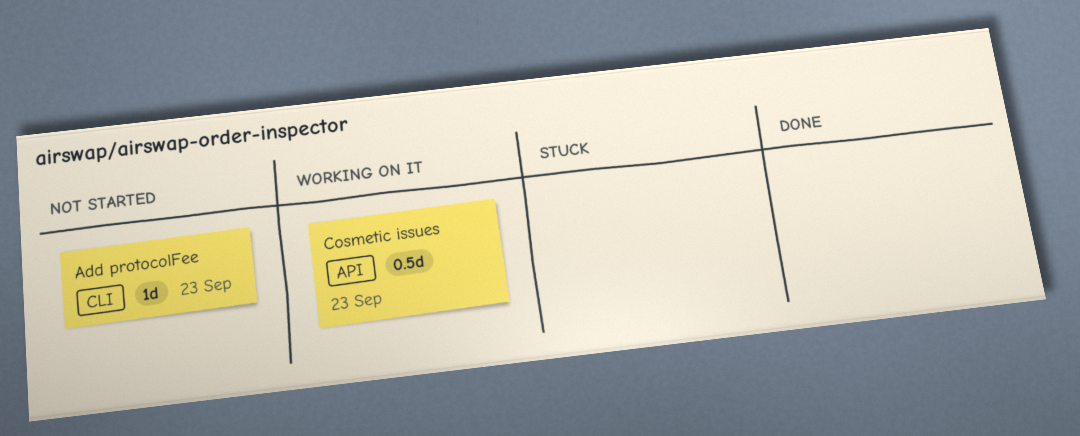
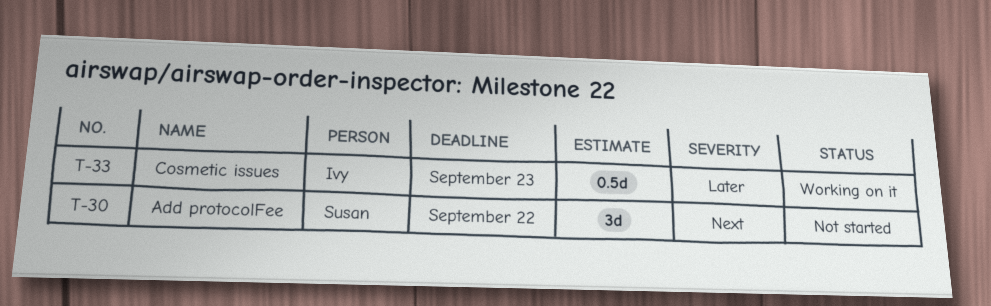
Add protocolFee, estimate: 1d -> 3d
Add protocolFee, due: Sep 23 -> Sep 22

